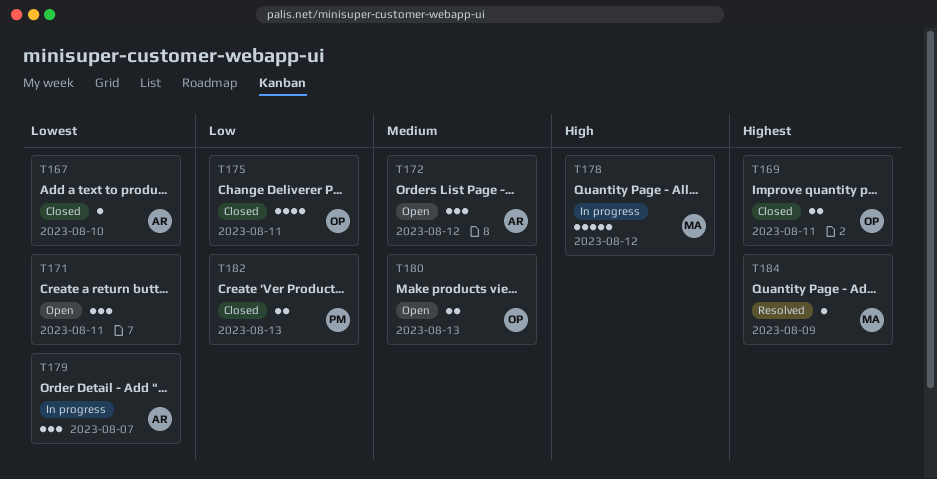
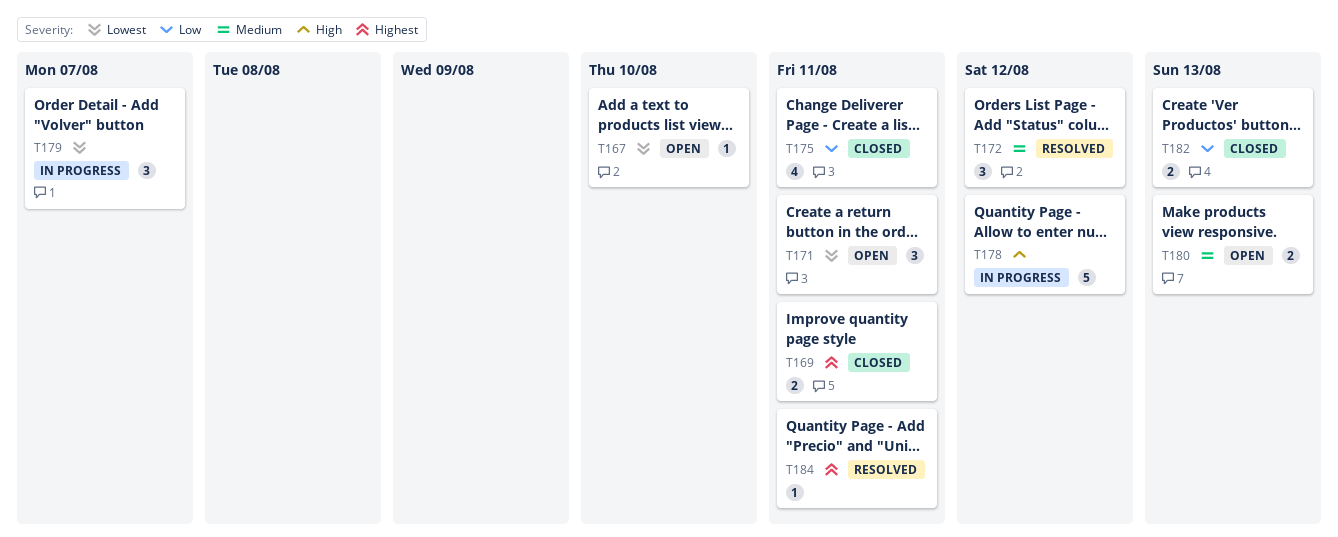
T167, status: Closed -> Open
T172, status: Open -> Resolved
T184, due: Aug 9 -> Aug 11

